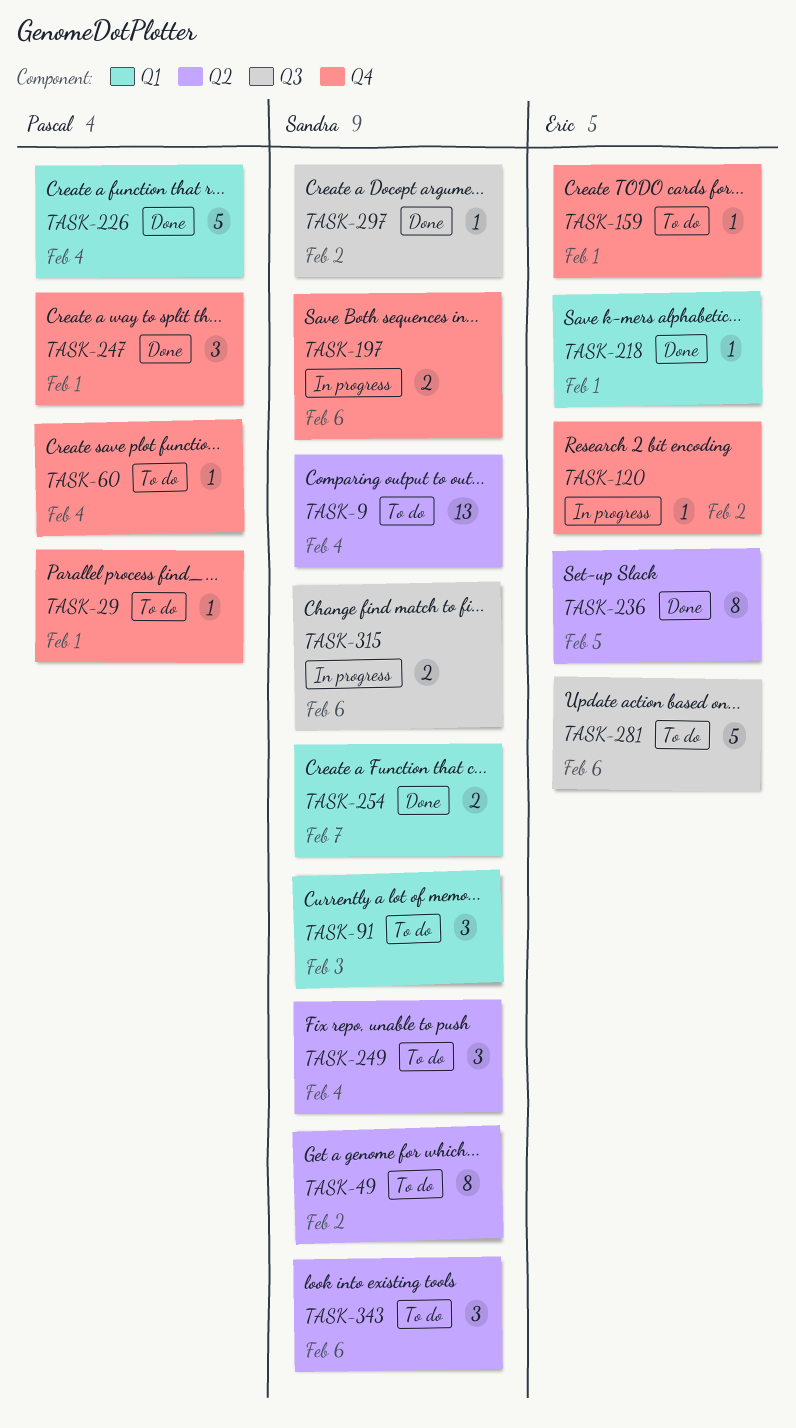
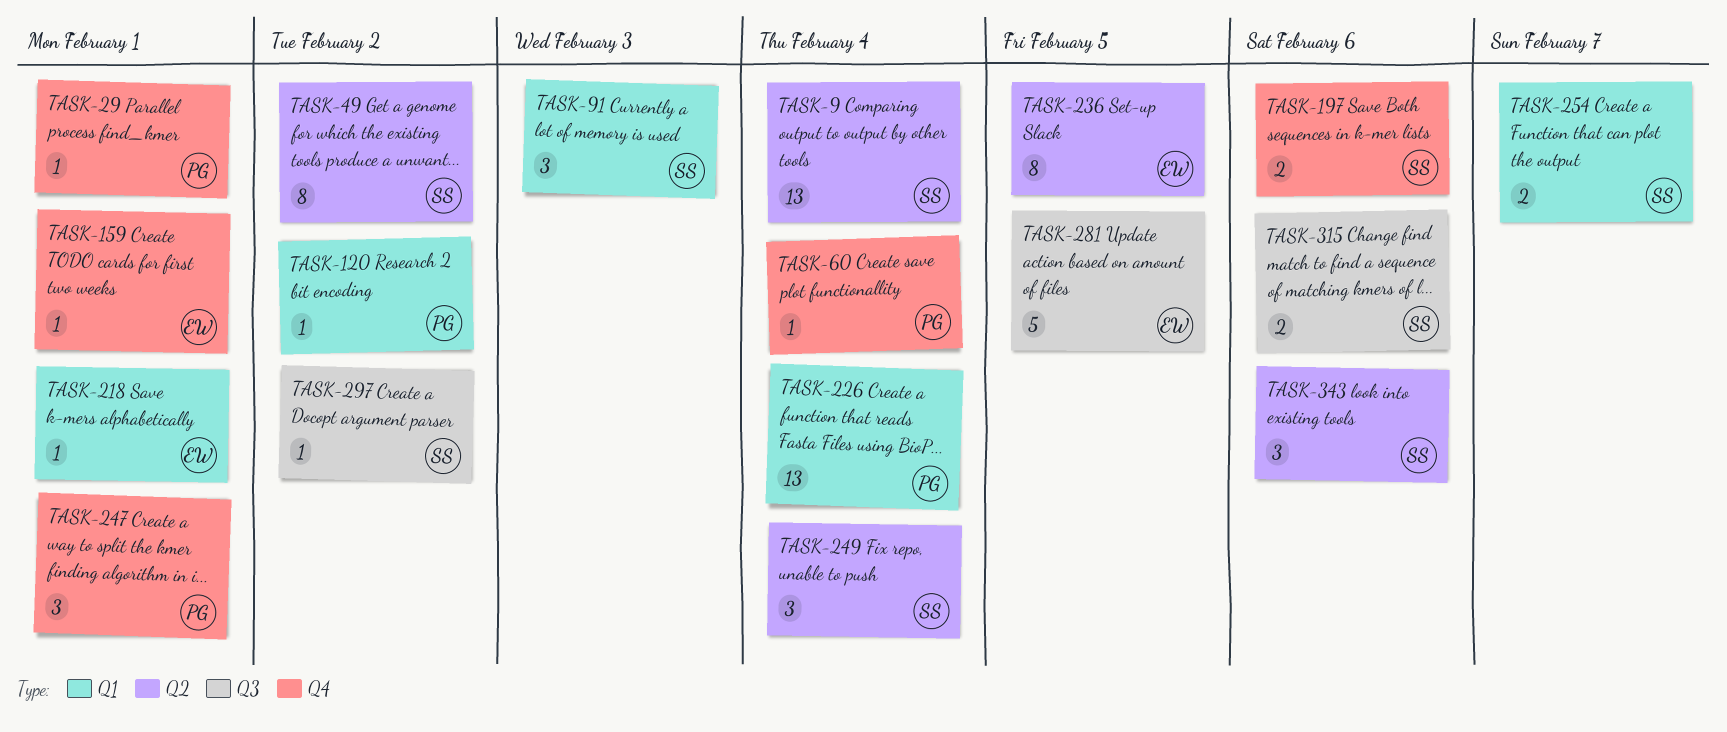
TASK-120, owner: Eric -> Pascal
TASK-120, label: Q4 -> Q1
TASK-226, estimate: 5 -> 13
TASK-281, due: Feb 6 -> Feb 5

